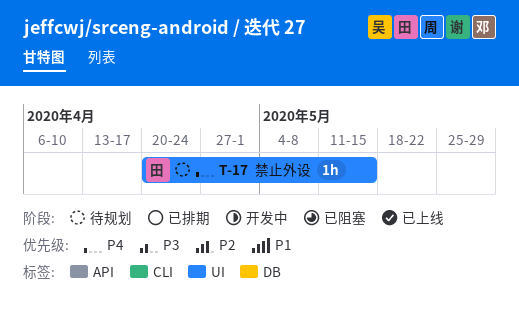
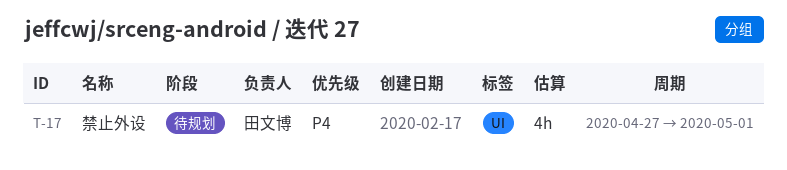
T-17, estimate: 1h -> 4h
T-17, start: Apr 20 -> Apr 27
T-17, due: May 15 -> May 1

